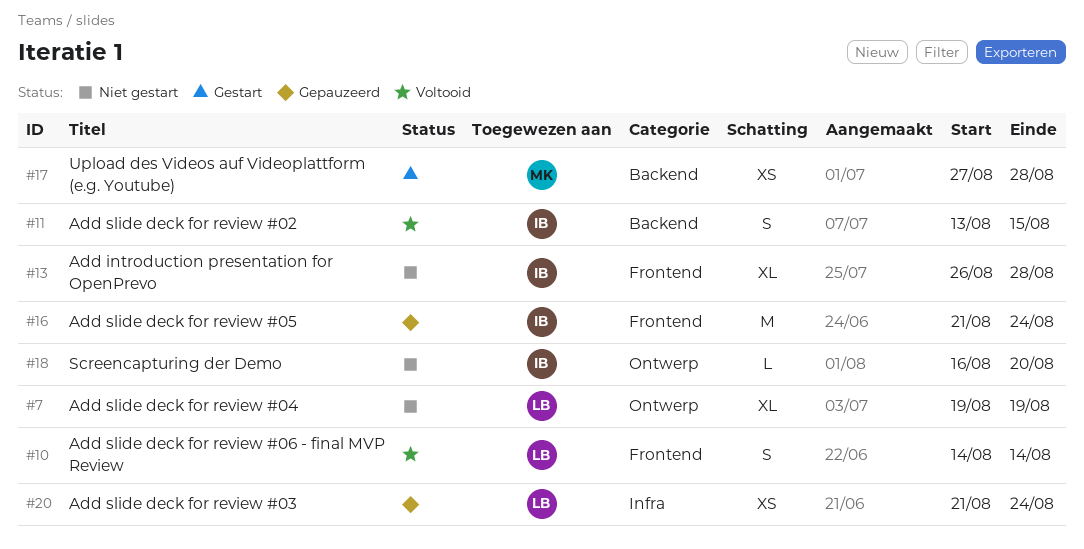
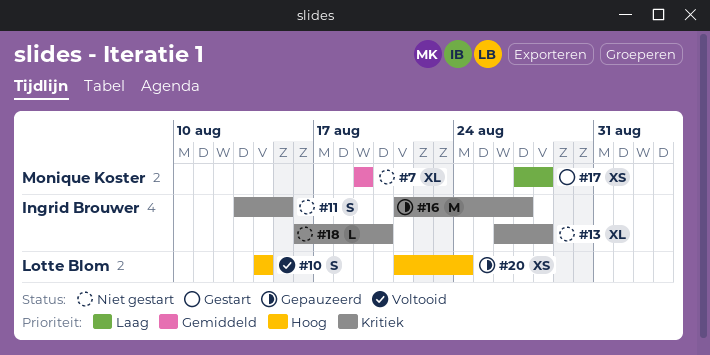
#7, owner: Lotte Blom -> Monique Koster
#11, status: Voltooid -> Niet gestart
#16, due: Aug 24 -> Aug 27

